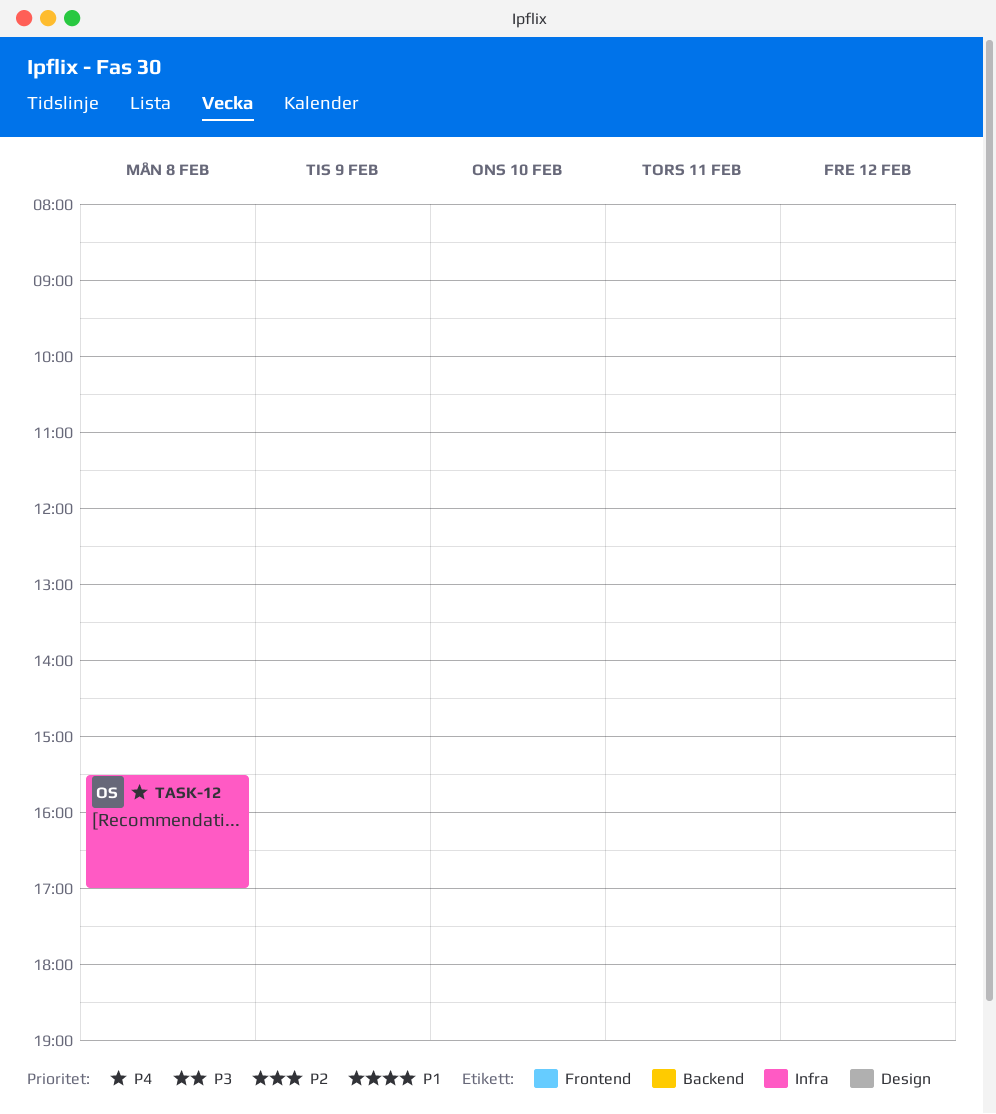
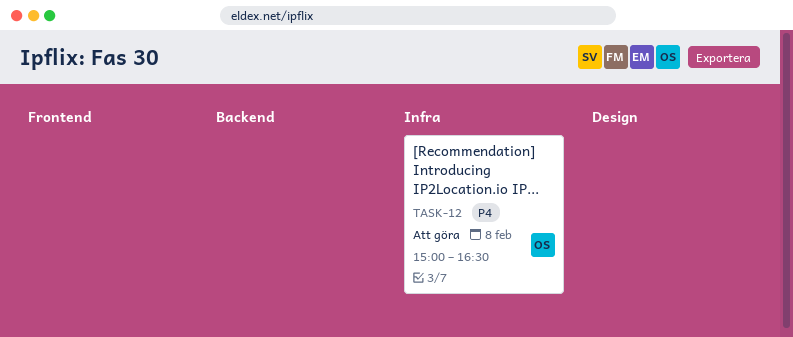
TASK-12, begins: 15:30 -> 15:00
TASK-12, ends: 17:00 -> 16:30

